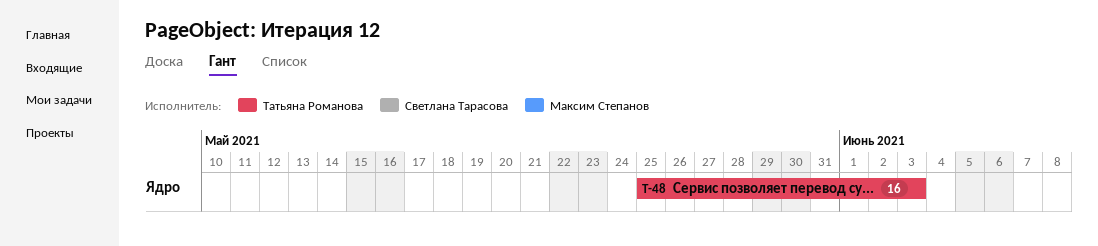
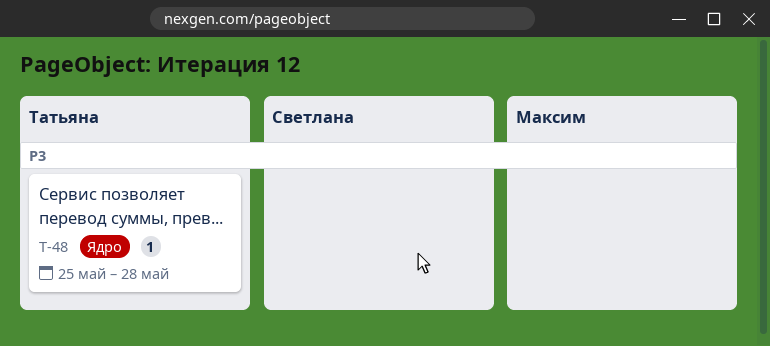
T-48, estimate: 16 -> 1
T-48, due: Jun 3 -> May 28

